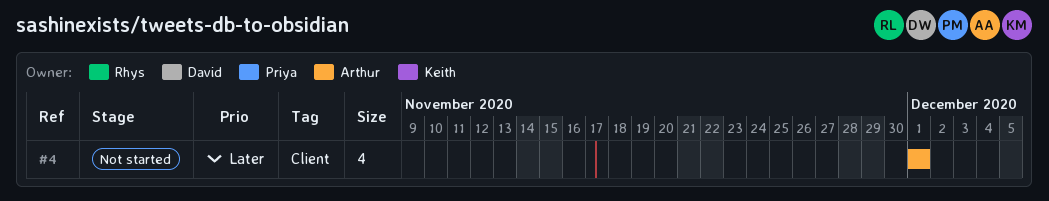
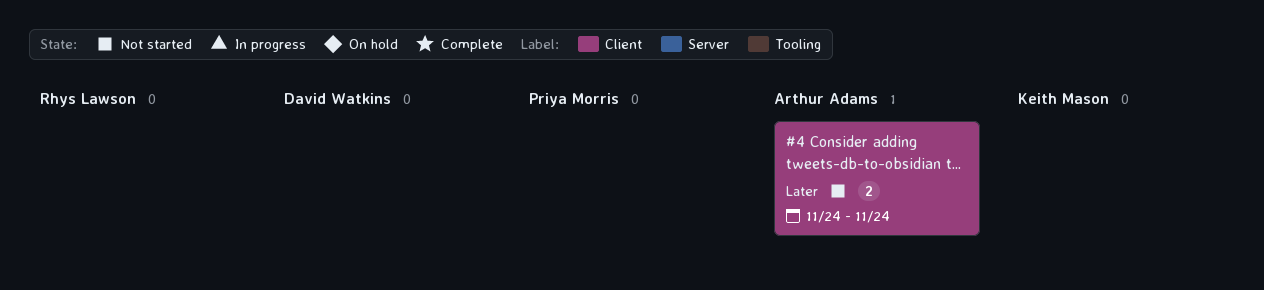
#4, estimate: 4 -> 2
#4, start: Dec 1 -> Nov 24
#4, due: Dec 1 -> Nov 24

